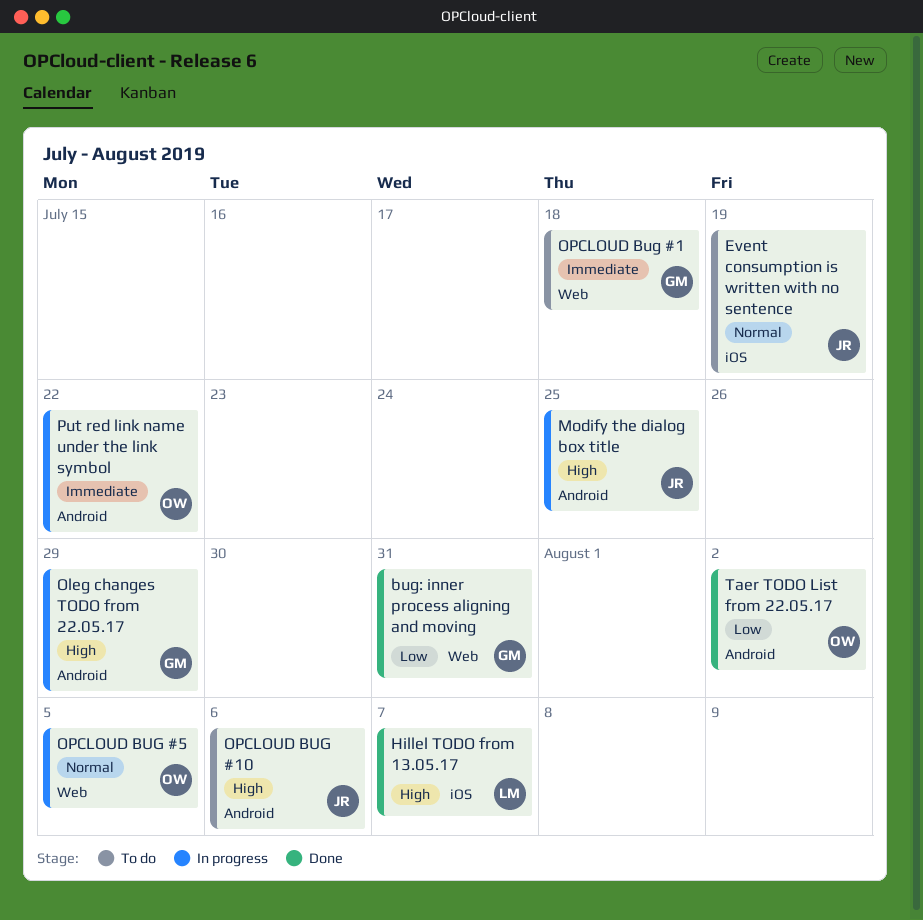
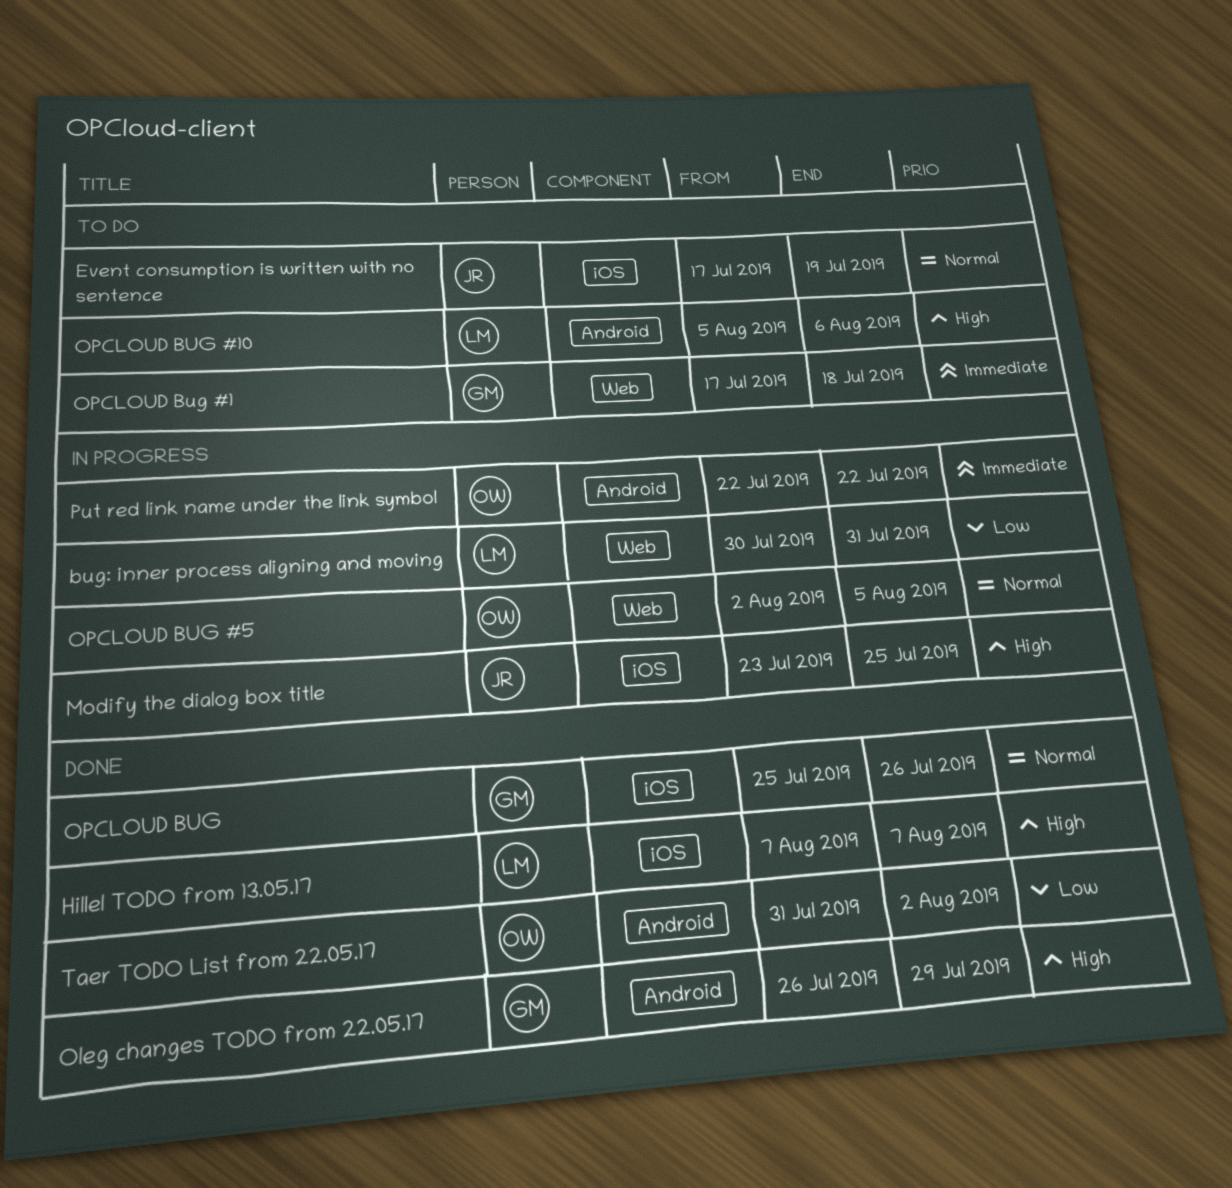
bug: inner process aligning and moving, status: Done -> In progress
bug: inner process aligning and moving, owner: GM -> LM
Modify the dialog box title, label: Android -> iOS
Oleg changes TODO from 22.05.17, status: In progress -> Done
OPCLOUD BUG: none -> present
OPCLOUD BUG #10, owner: JR -> LM

